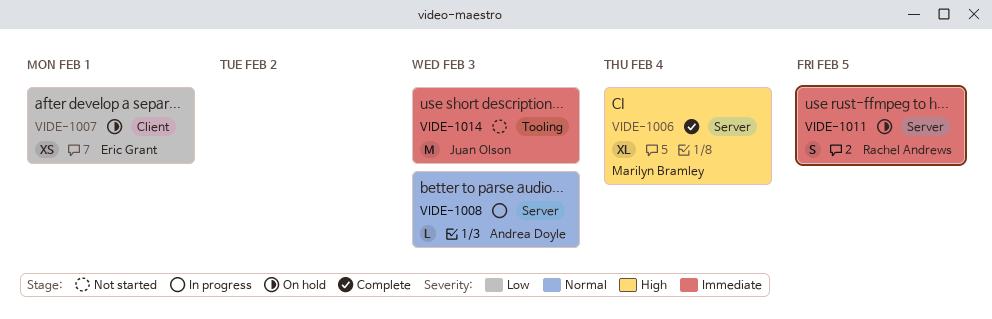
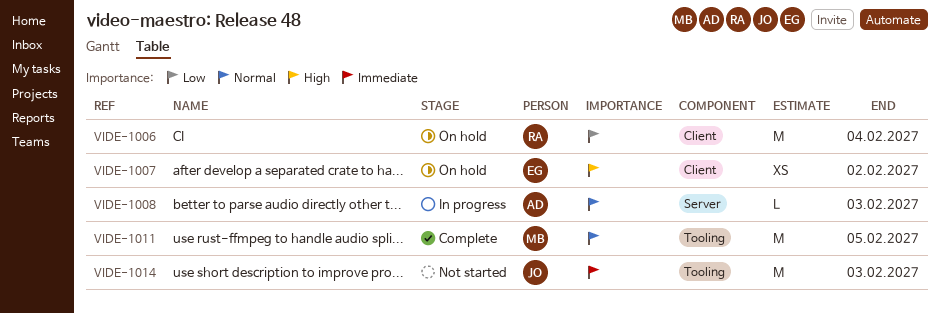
VIDE-1006, status: Complete -> On hold
VIDE-1006, owner: Marilyn Bramley -> Rachel Andrews
VIDE-1006, priority: High -> Low
VIDE-1006, label: Server -> Client
VIDE-1006, estimate: XL -> M
VIDE-1007, priority: Low -> High
VIDE-1007, due: Feb 1 -> Feb 2
VIDE-1011, status: On hold -> Complete
VIDE-1011, owner: Rachel Andrews -> Marilyn Bramley
VIDE-1011, priority: Immediate -> Normal
VIDE-1011, label: Server -> Tooling
VIDE-1011, estimate: S -> M

